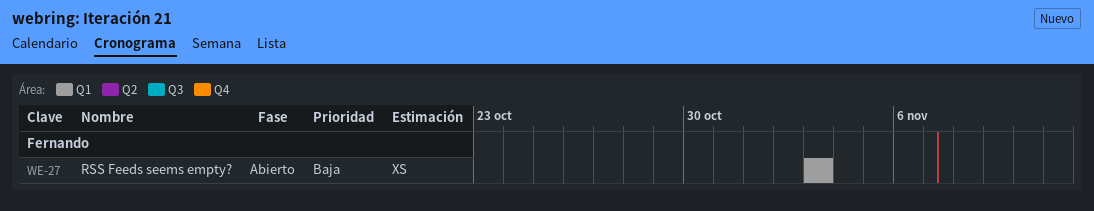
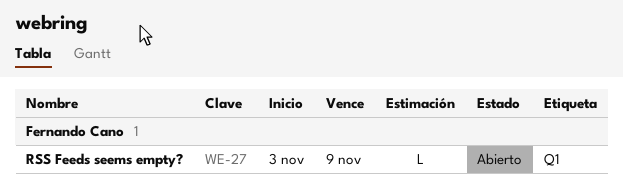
WE-27, estimate: XS -> L
WE-27, due: Nov 3 -> Nov 9

